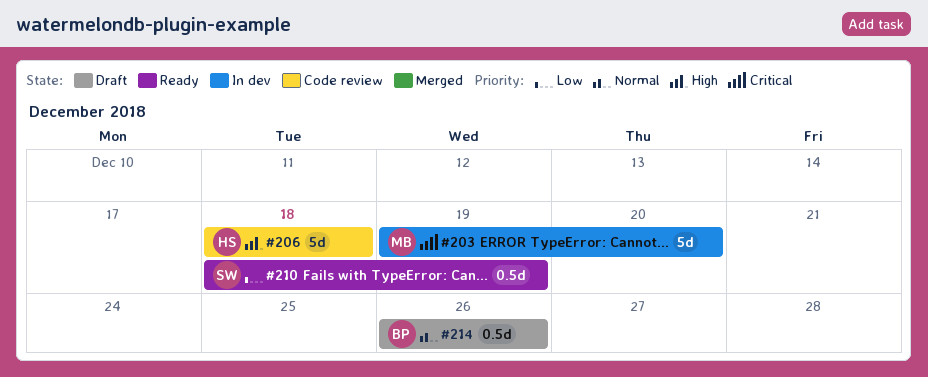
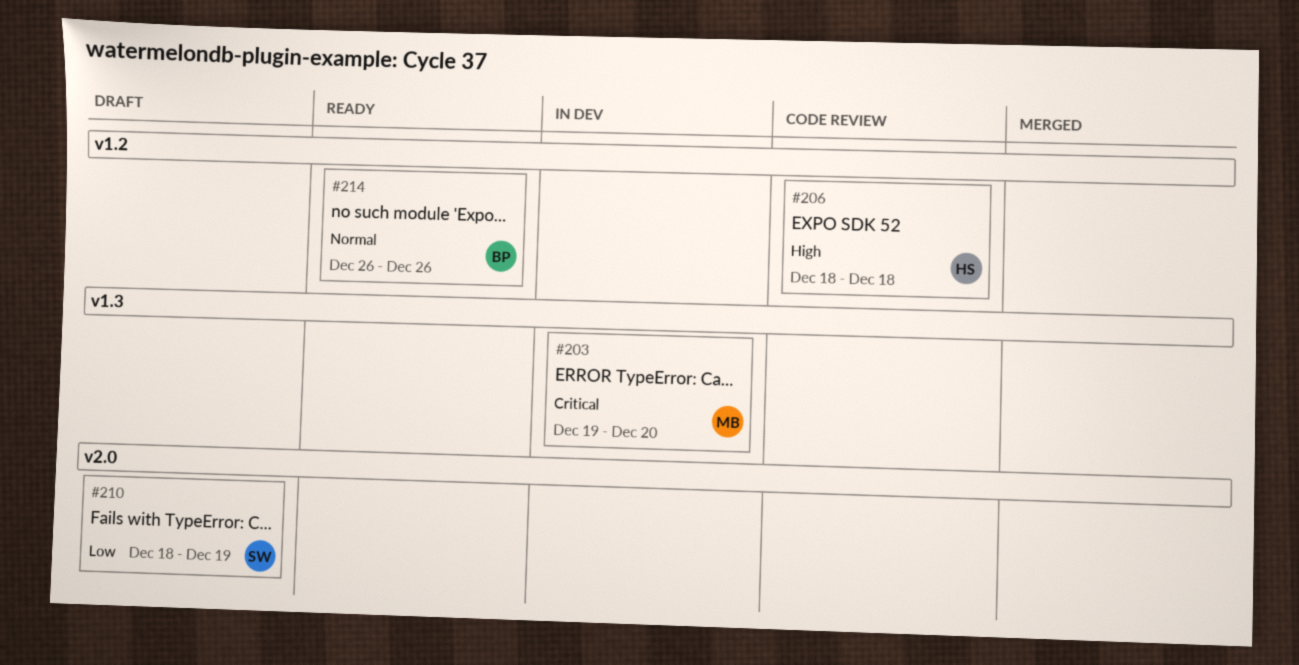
#210, status: Ready -> Draft
#214, status: Draft -> Ready

